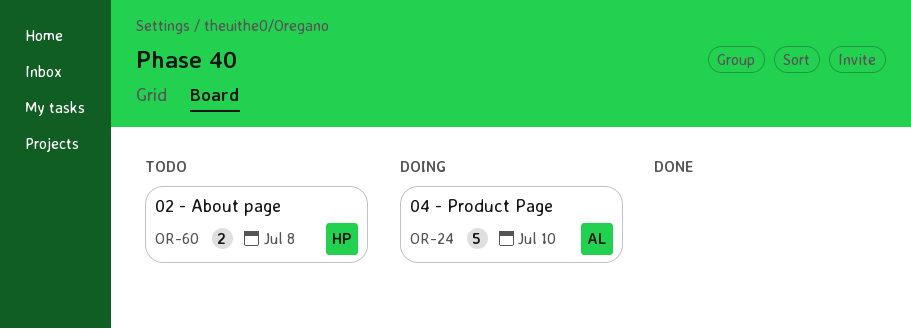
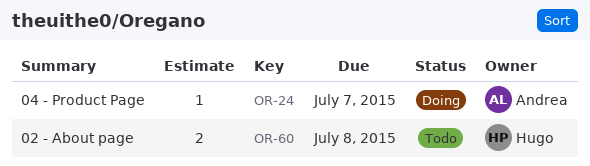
OR-24, estimate: 5 -> 1
OR-24, due: Jul 10 -> Jul 7

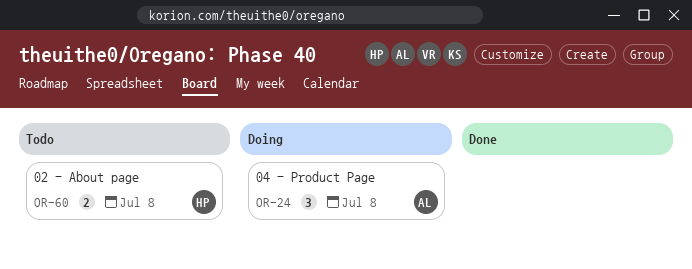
OR-24, estimate: 1 -> 3
OR-24, due: Jul 7 -> Jul 8

